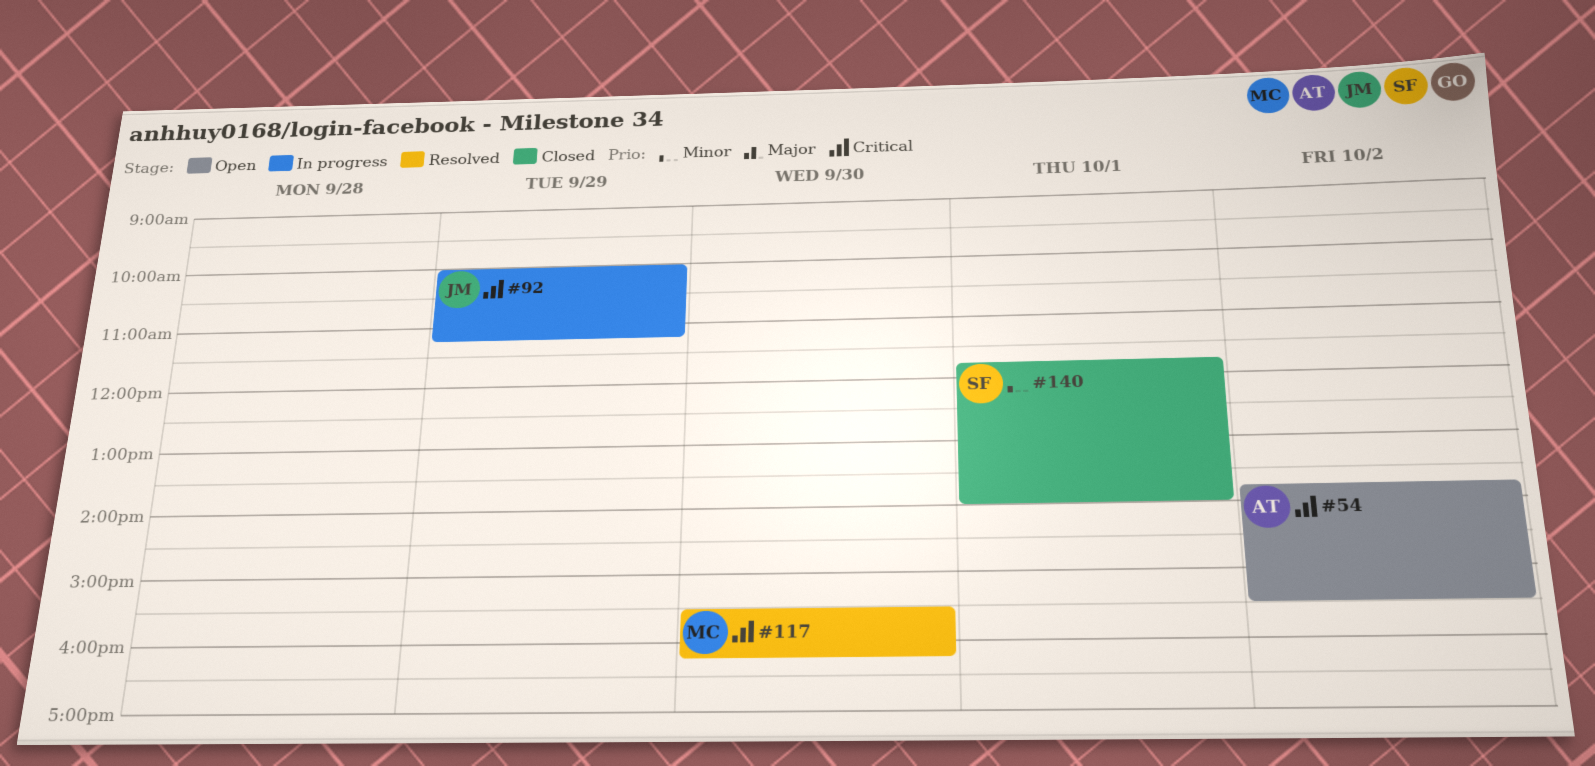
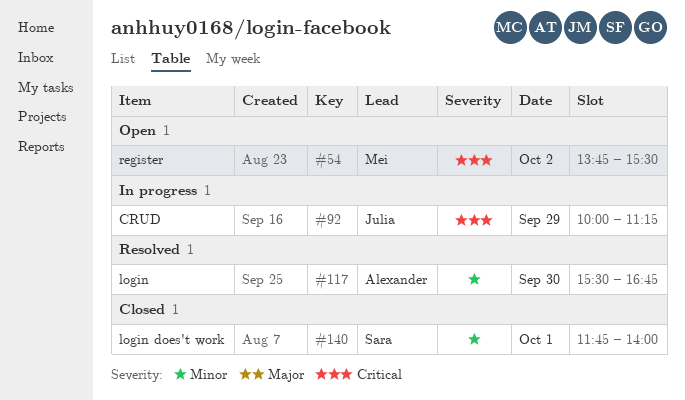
#54, owner: Alexander -> Mei
#117, owner: Mei -> Alexander
#117, priority: Critical -> Minor
#117, ends: 16:15 -> 16:45

